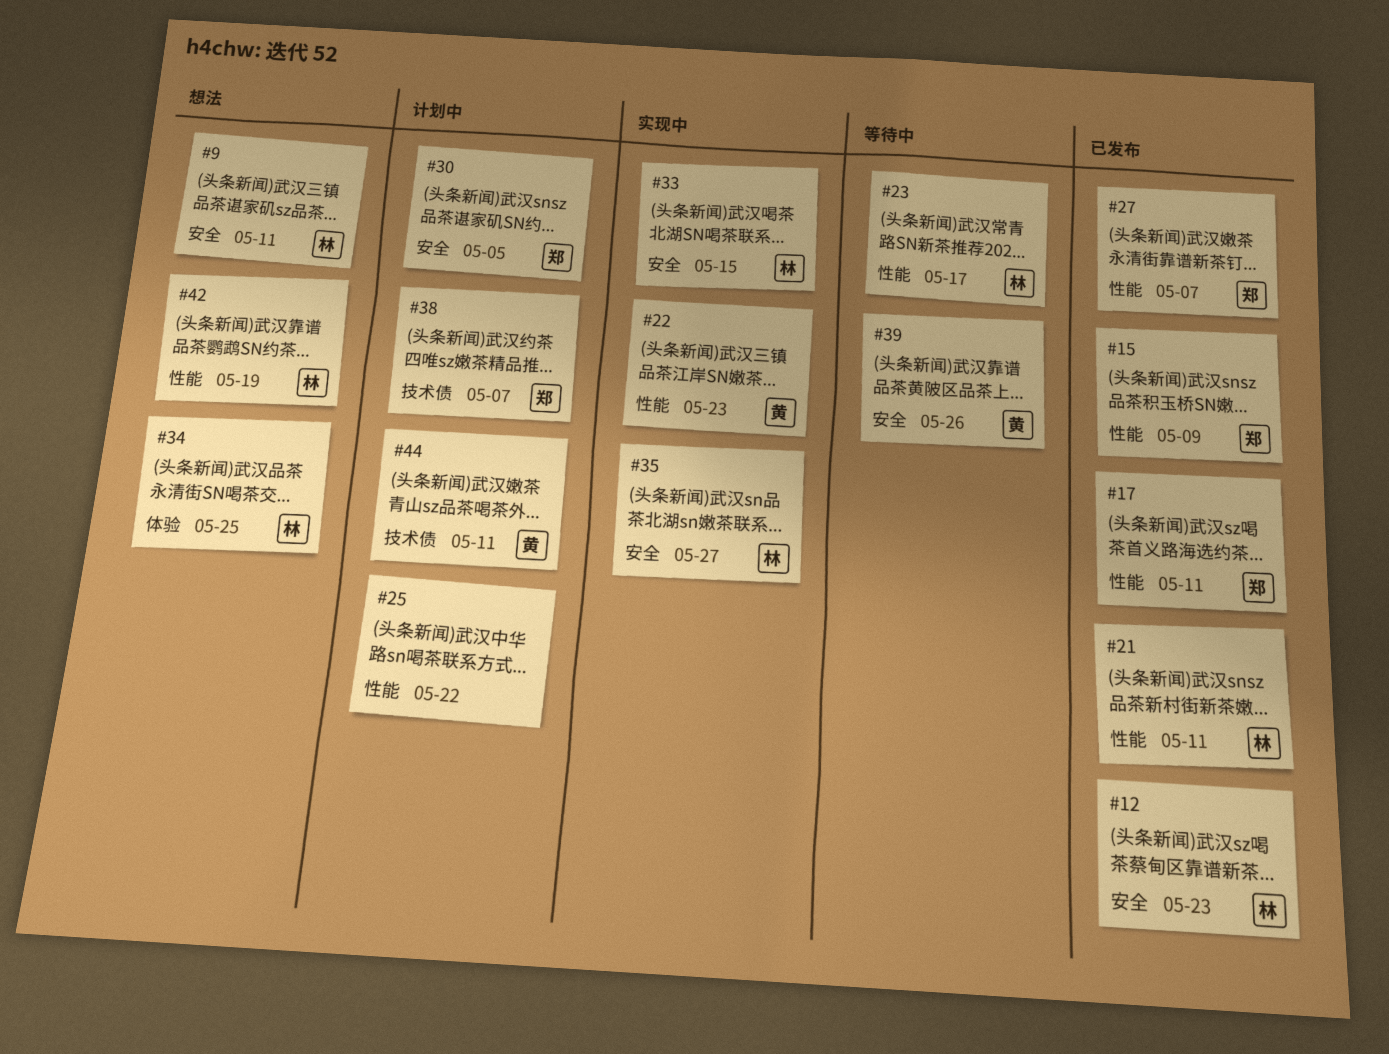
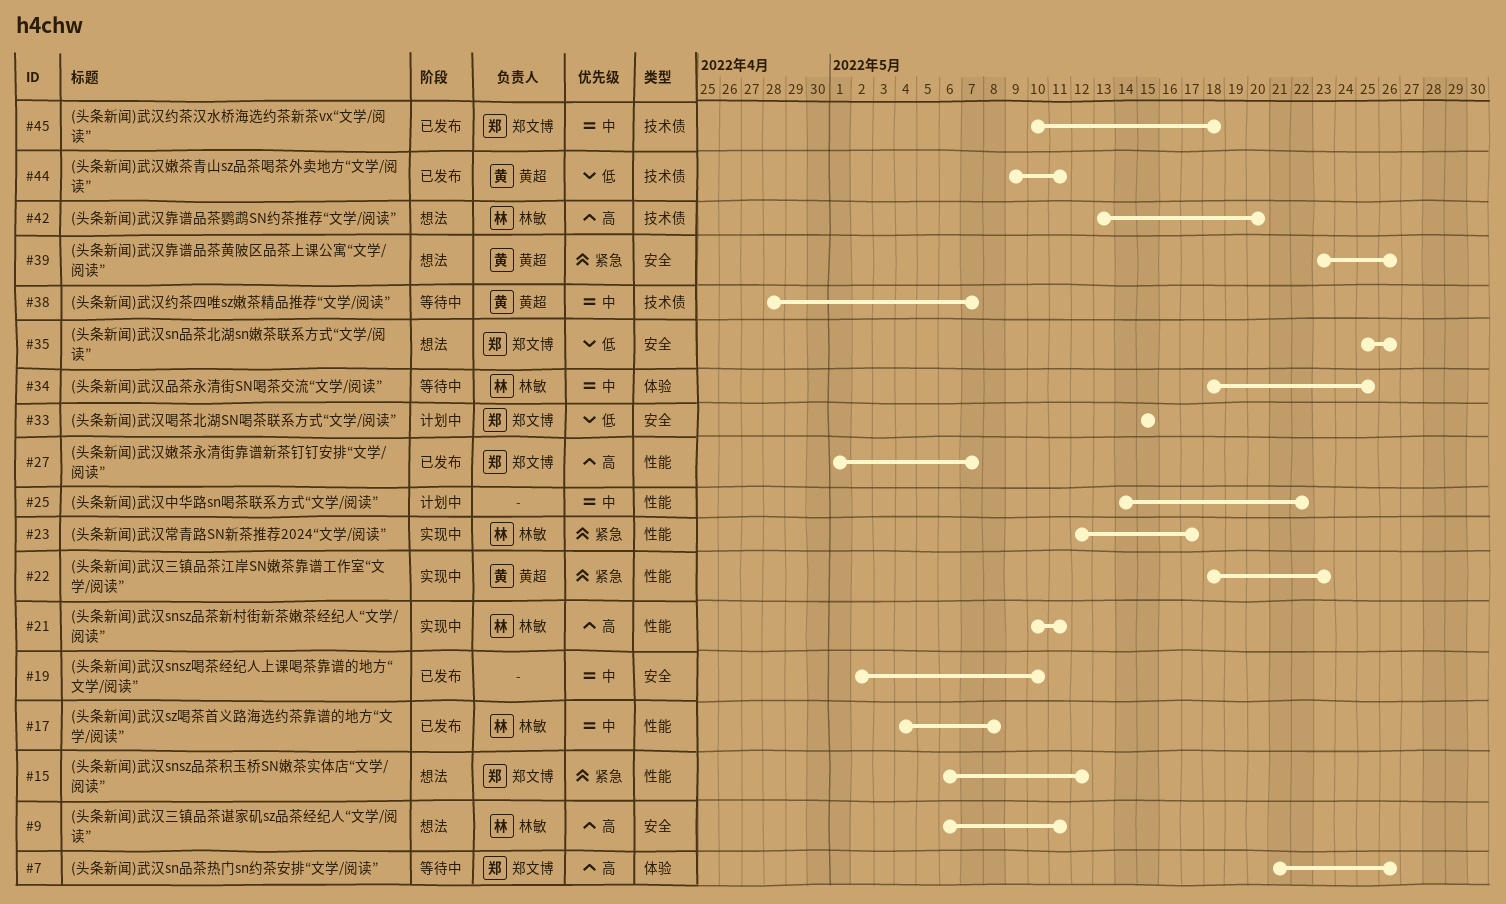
#7: none -> present
#12: present -> none
#15, status: 已发布 -> 想法
#15, due: May 9 -> May 12
#17, owner: 郑文博 -> 林敏
#17, due: May 11 -> May 8
#19: none -> present
#21, status: 已发布 -> 实现中
#23, status: 等待中 -> 实现中
#30: present -> none
#33, status: 实现中 -> 计划中
#33, owner: 林敏 -> 郑文博
#34, status: 想法 -> 等待中
#35, status: 实现中 -> 想法
#35, owner: 林敏 -> 郑文博
#35, due: May 27 -> May 26
#38, status: 计划中 -> 等待中
#38, owner: 郑文博 -> 黄超
#39, status: 等待中 -> 想法
#42, label: 性能 -> 技术债
#42, due: May 19 -> May 20
#44, status: 计划中 -> 已发布
#45: none -> present

